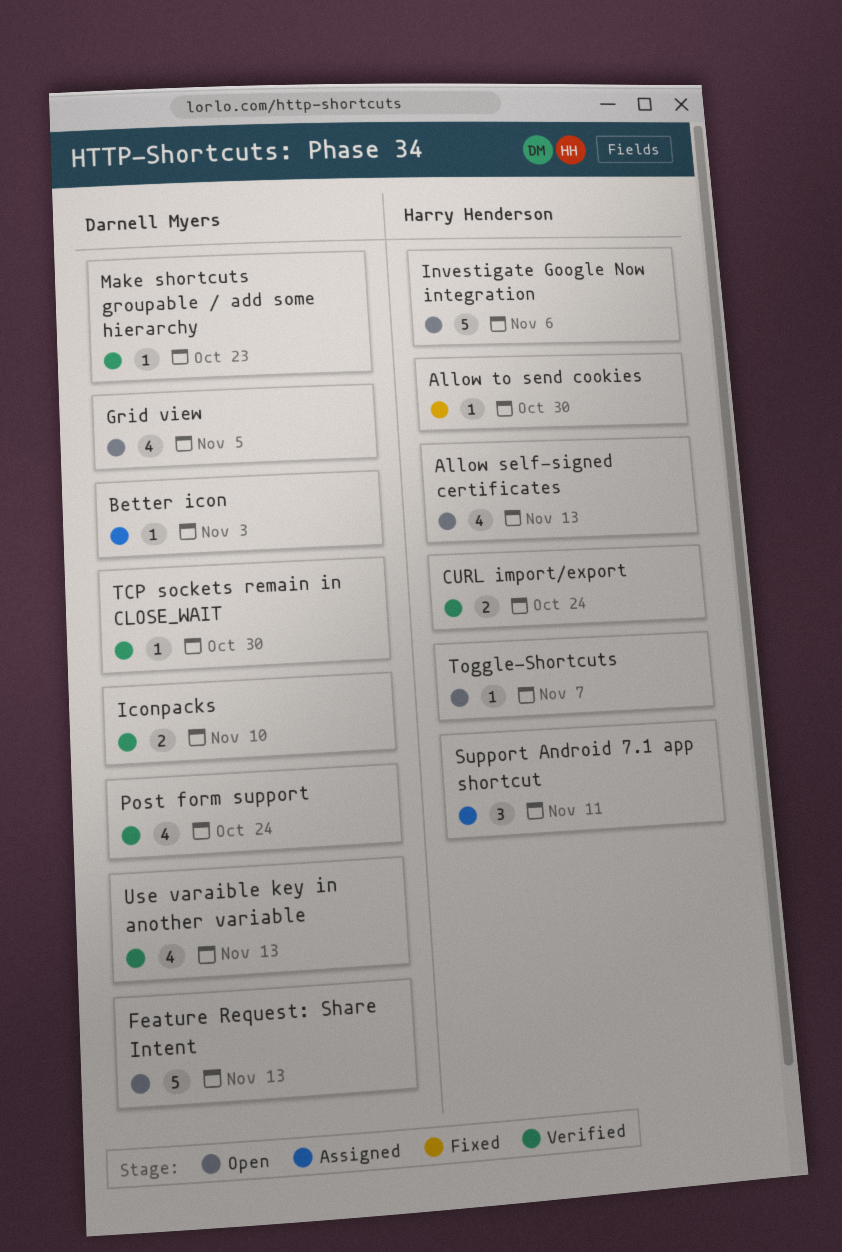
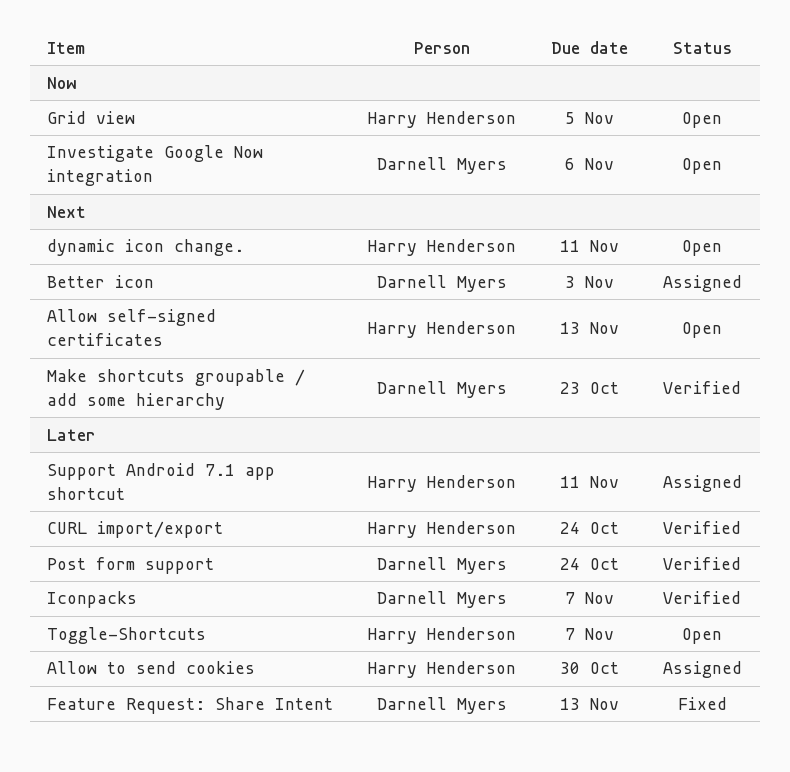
Allow to send cookies, status: Fixed -> Assigned
dynamic icon change.: none -> present
Feature Request: Share Intent, status: Open -> Fixed
Grid view, owner: Darnell Myers -> Harry Henderson
Iconpacks, due: Nov 10 -> Nov 7
Investigate Google Now integration, owner: Harry Henderson -> Darnell Myers
TCP sockets remain in CLOSE_WAIT: present -> none
Use varaible key in another variable: present -> none

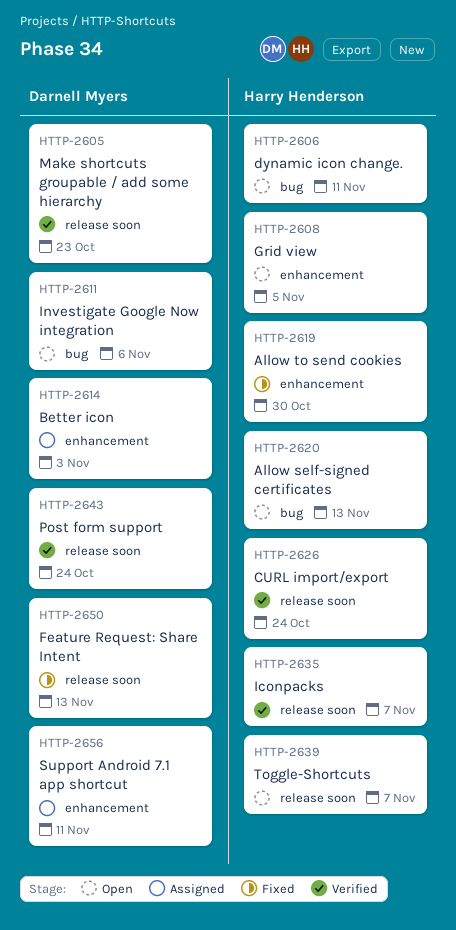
Allow to send cookies, status: Assigned -> Fixed
Iconpacks, owner: Darnell Myers -> Harry Henderson
Support Android 7.1 app shortcut, owner: Harry Henderson -> Darnell Myers

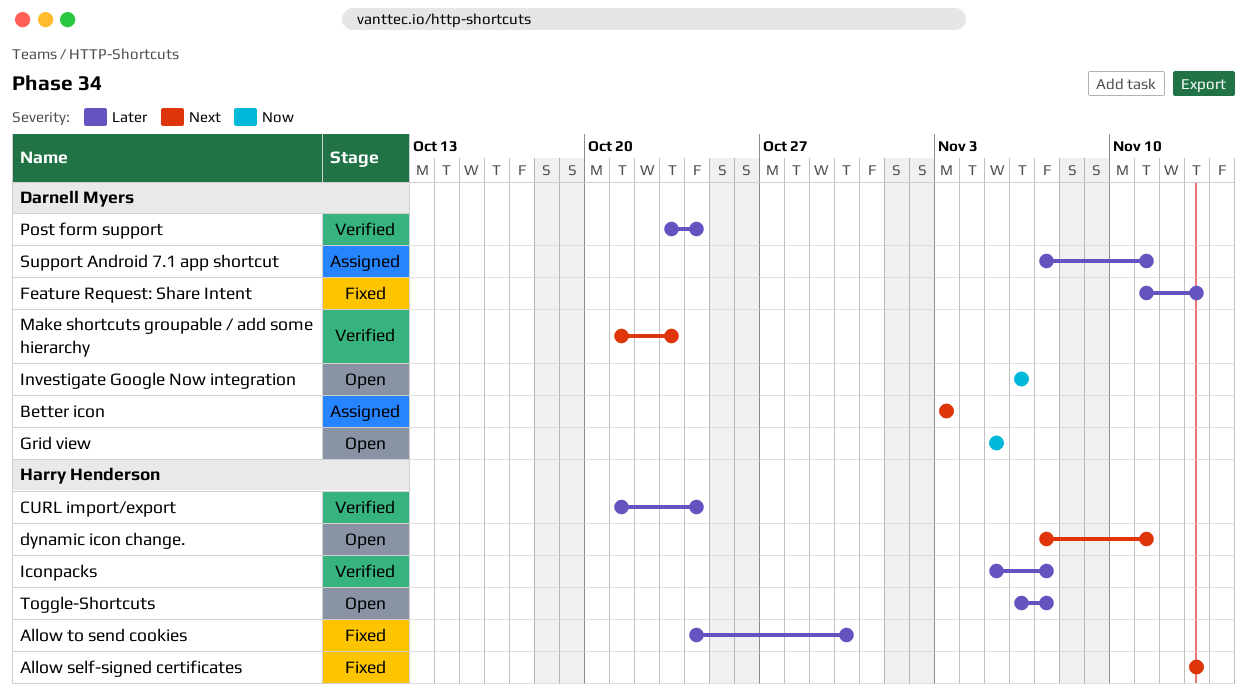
Allow self-signed certificates, status: Open -> Fixed
Grid view, owner: Harry Henderson -> Darnell Myers

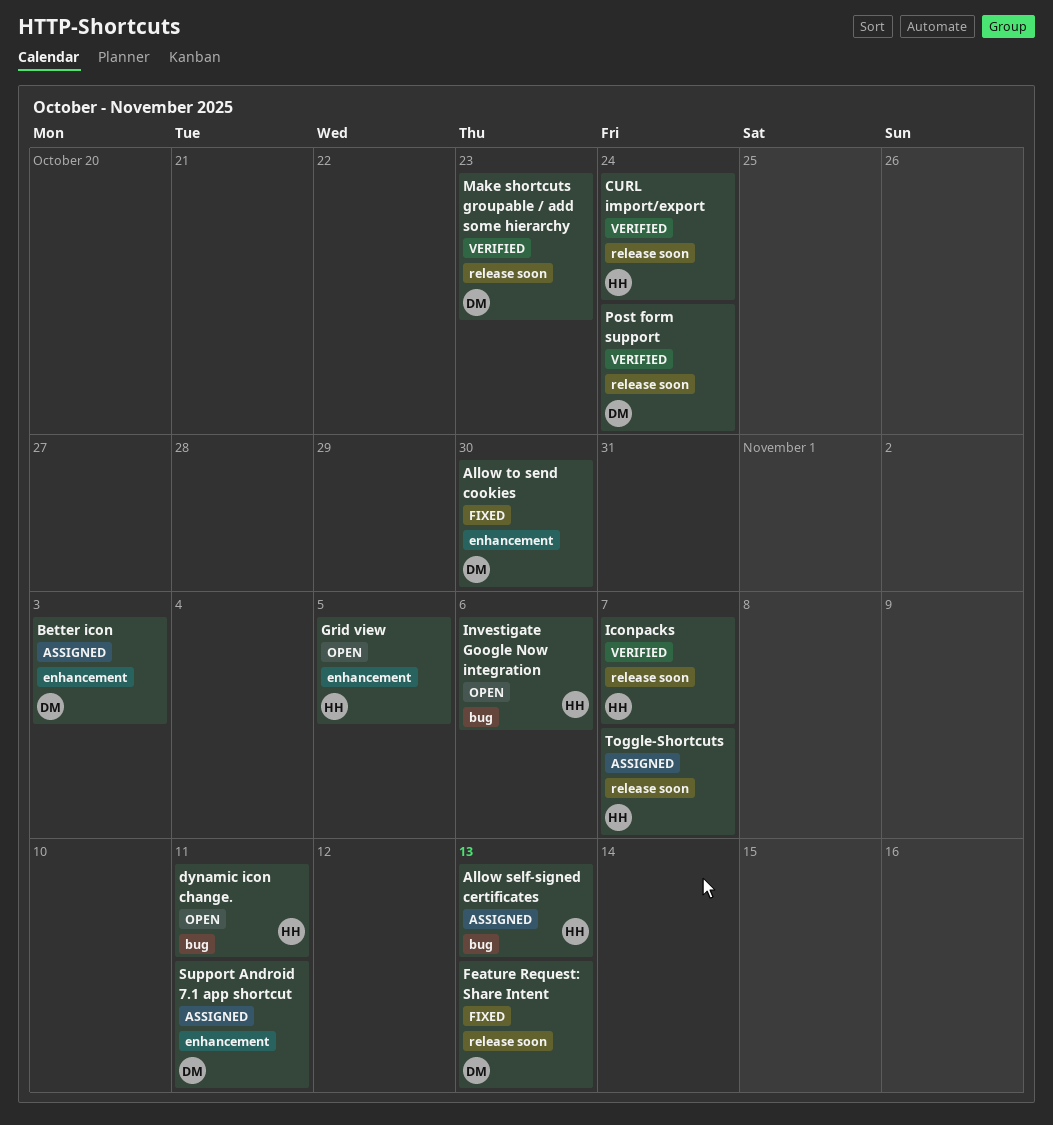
Allow self-signed certificates, status: Fixed -> Assigned
Allow to send cookies, owner: Harry Henderson -> Darnell Myers
Grid view, owner: Darnell Myers -> Harry Henderson
Investigate Google Now integration, owner: Darnell Myers -> Harry Henderson
Toggle-Shortcuts, status: Open -> Assigned

